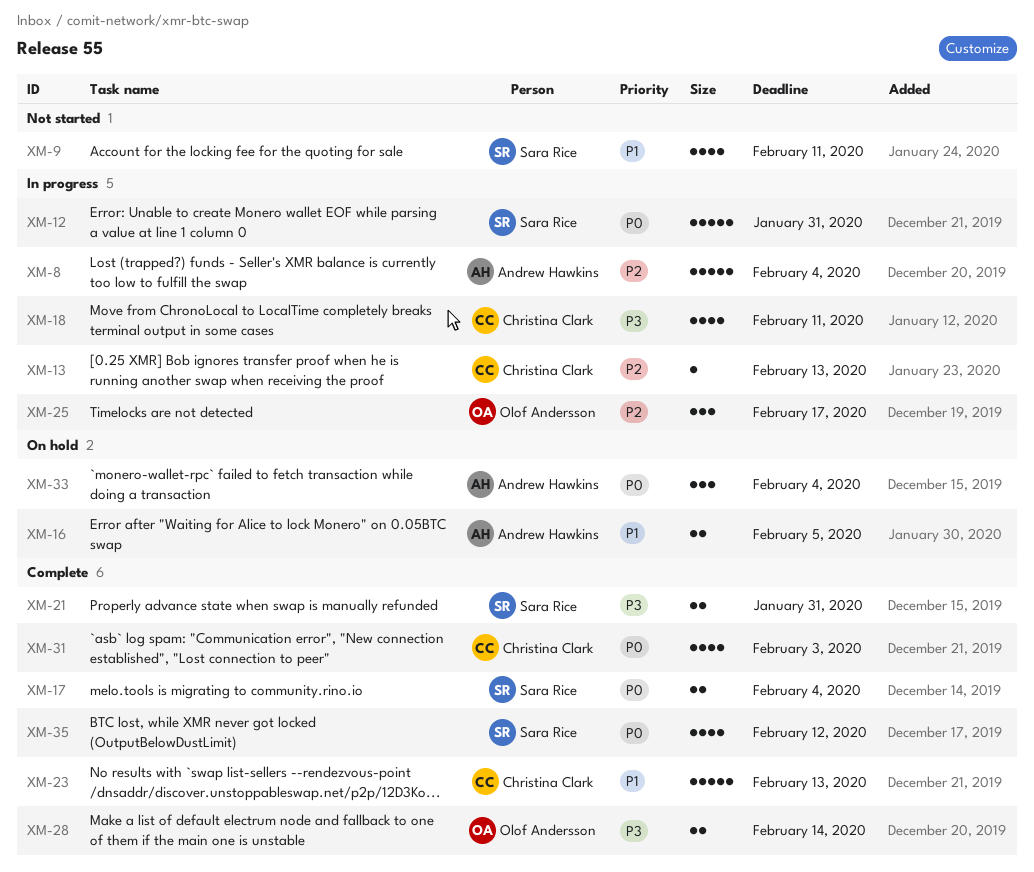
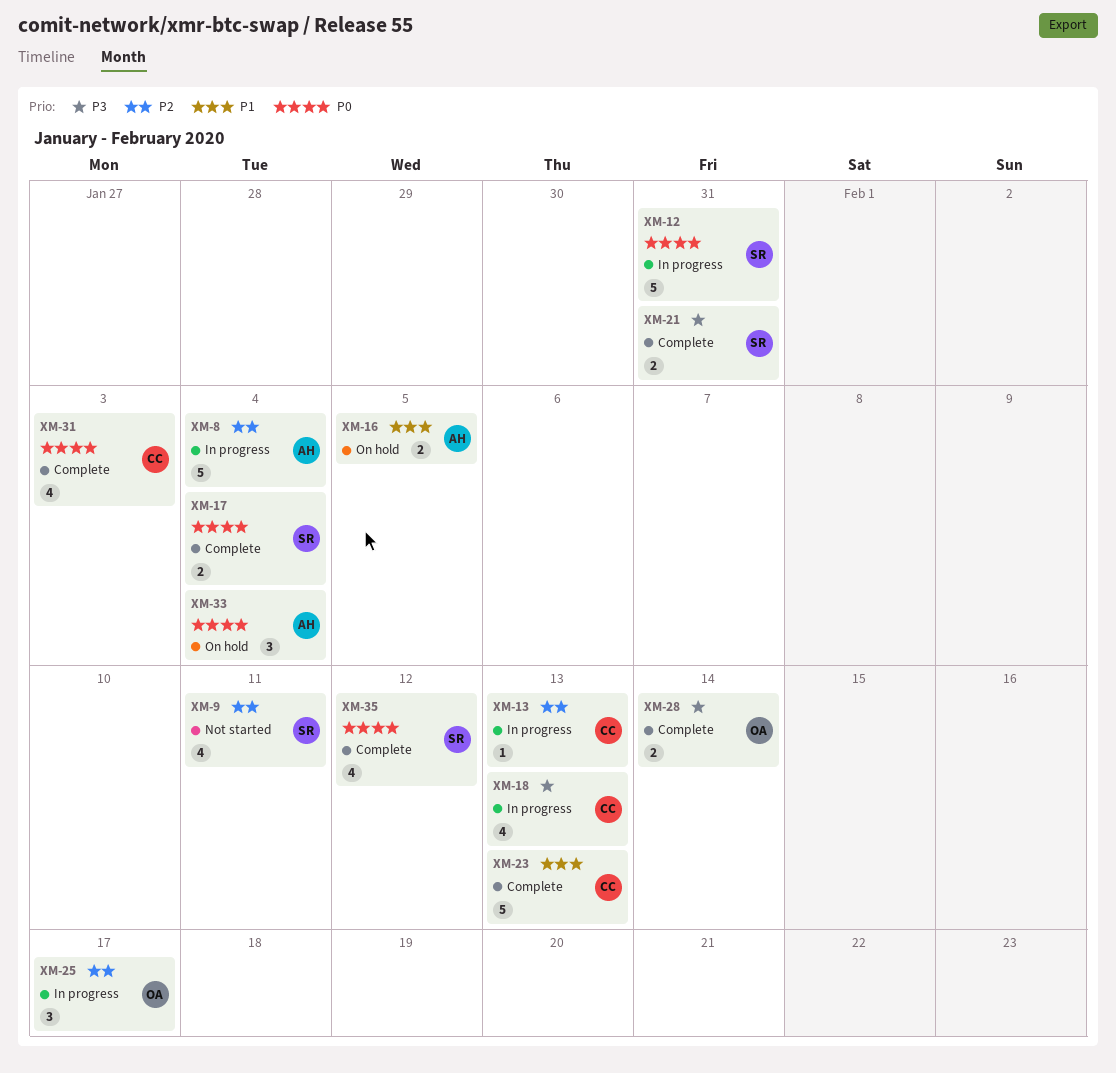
XM-9, priority: P1 -> P2
XM-18, due: Feb 11 -> Feb 13

